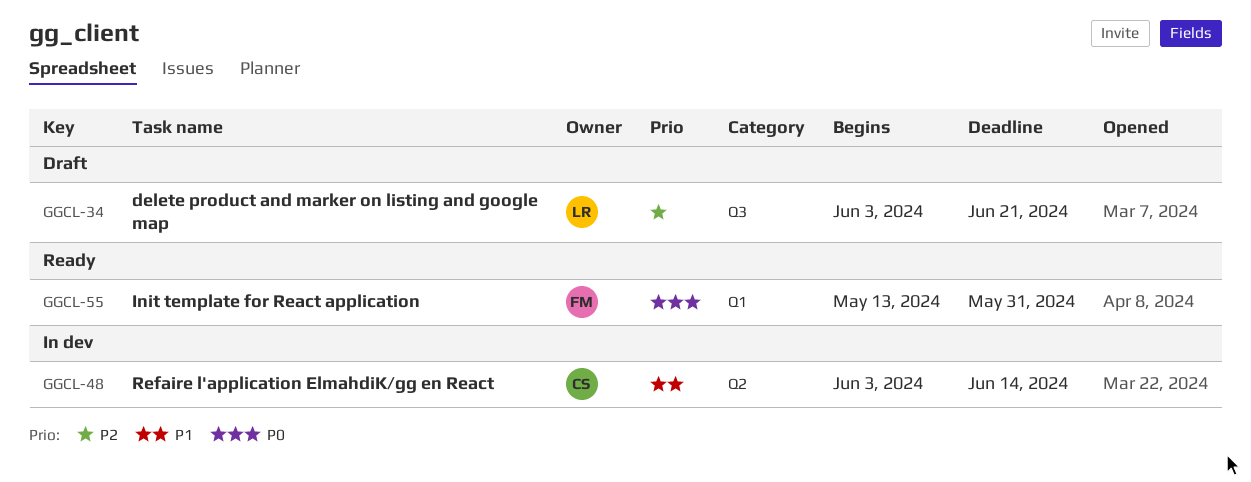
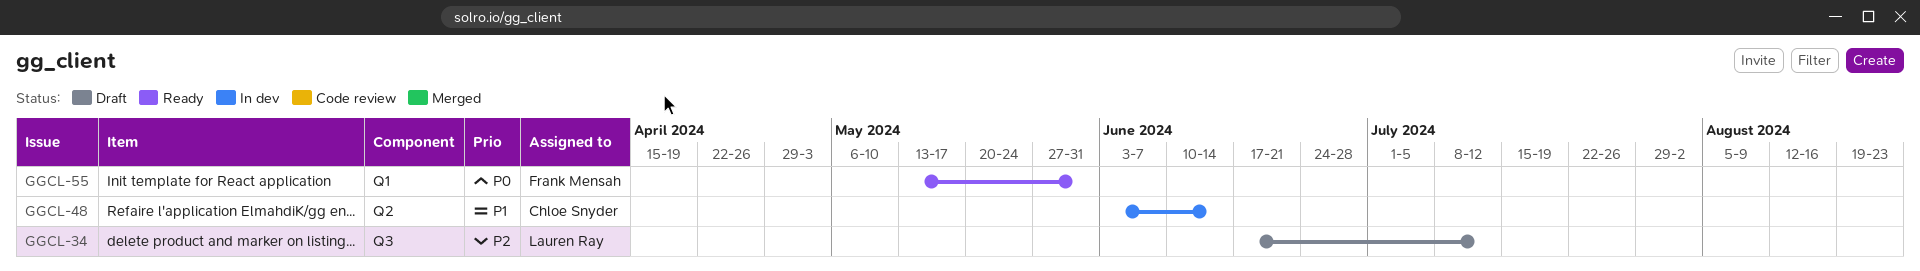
GGCL-34, start: Jun 3 -> Jun 17
GGCL-34, due: Jun 21 -> Jul 12

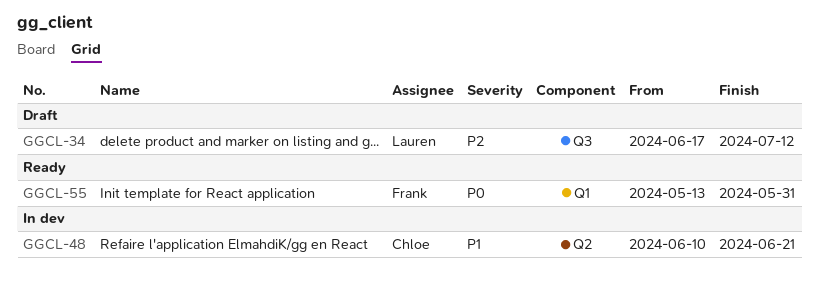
GGCL-48, start: Jun 3 -> Jun 10
GGCL-48, due: Jun 14 -> Jun 21

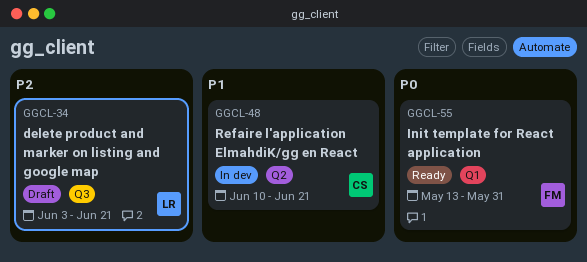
GGCL-34, start: Jun 17 -> Jun 3
GGCL-34, due: Jul 12 -> Jun 21

